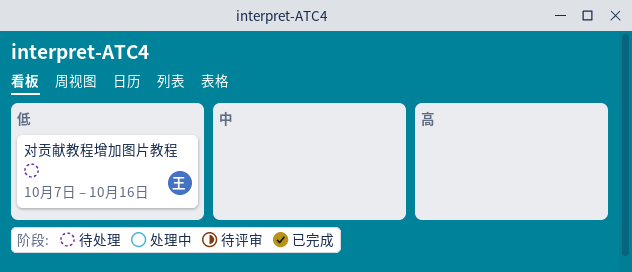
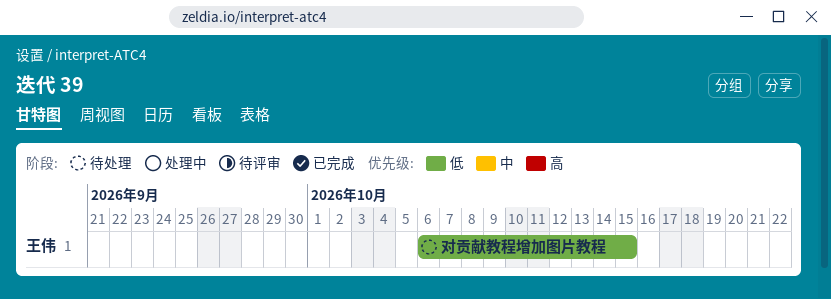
对贡献教程增加图片教程, start: Oct 7 -> Oct 6
对贡献教程增加图片教程, due: Oct 16 -> Oct 15

